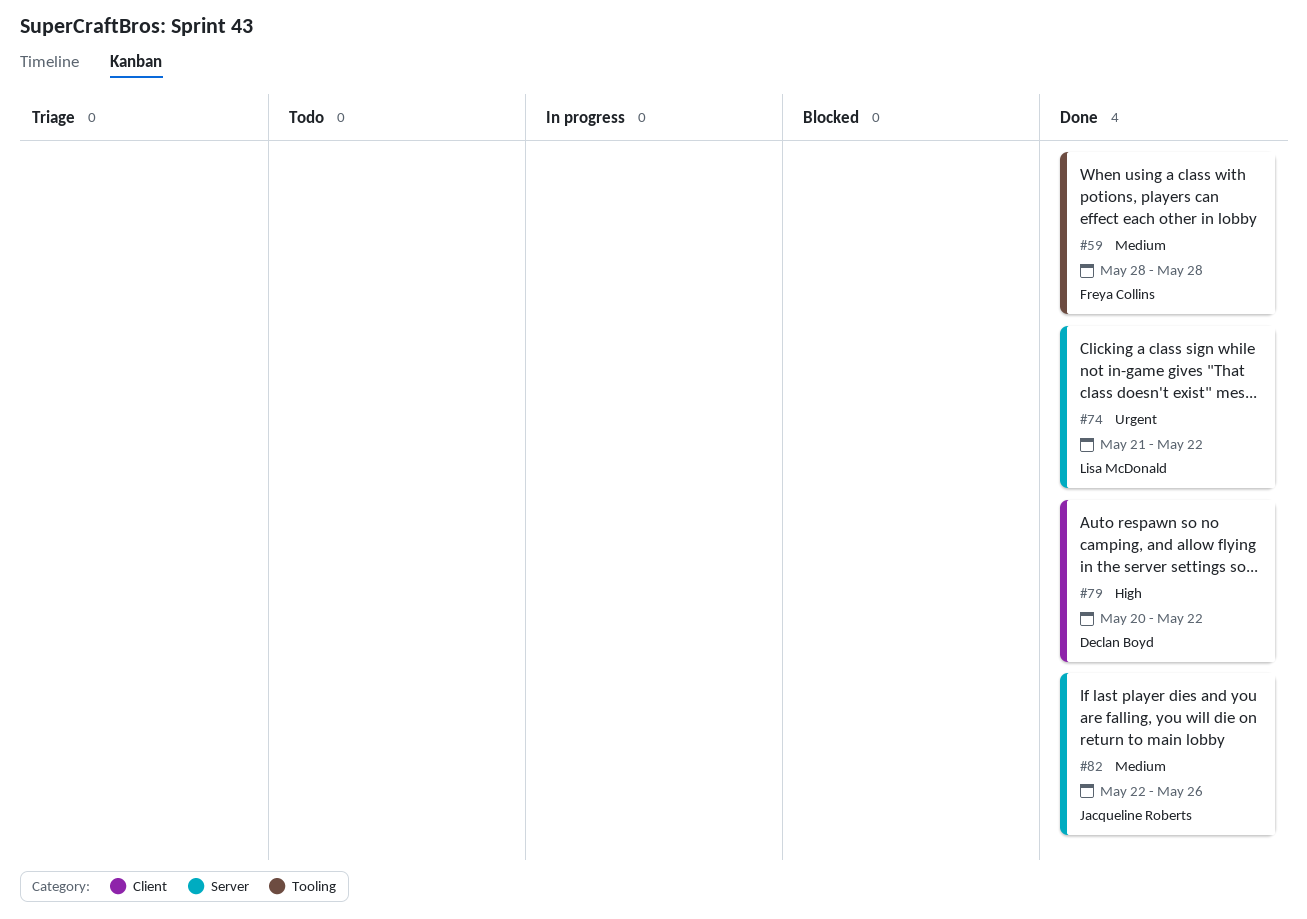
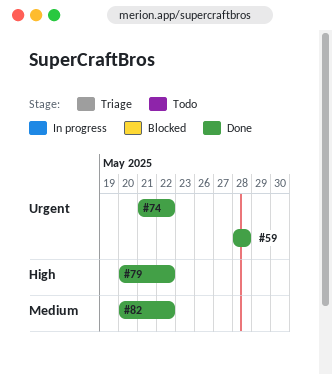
#59, priority: Medium -> Urgent
#82, start: May 22 -> May 20
#82, due: May 26 -> May 22

